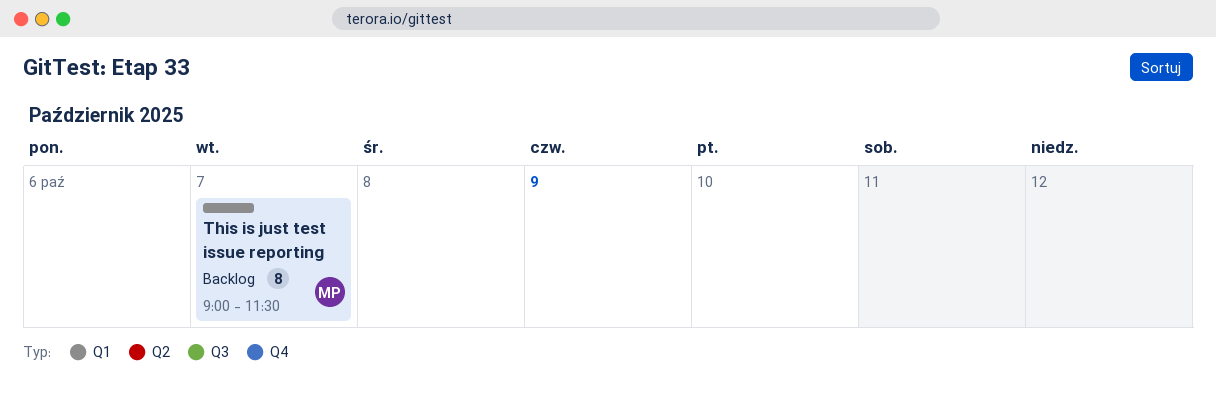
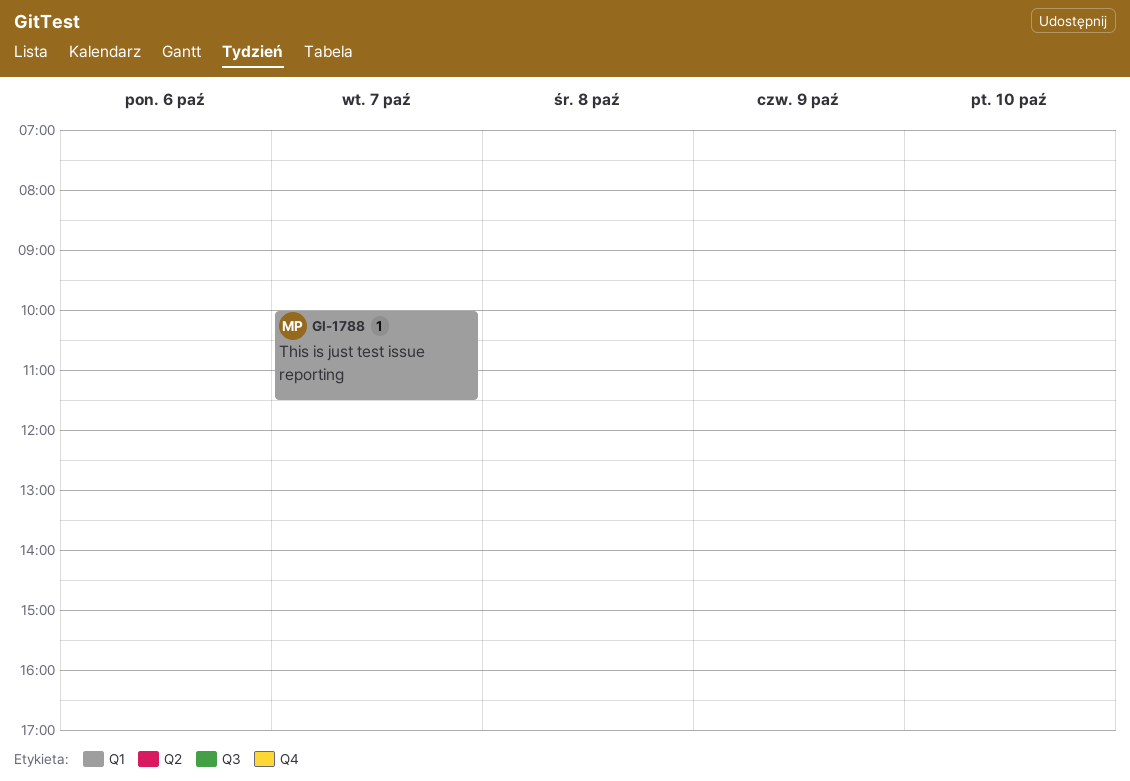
This is just test issue reporting, estimate: 8 -> 1
This is just test issue reporting, begins: 09:00 -> 10:00

